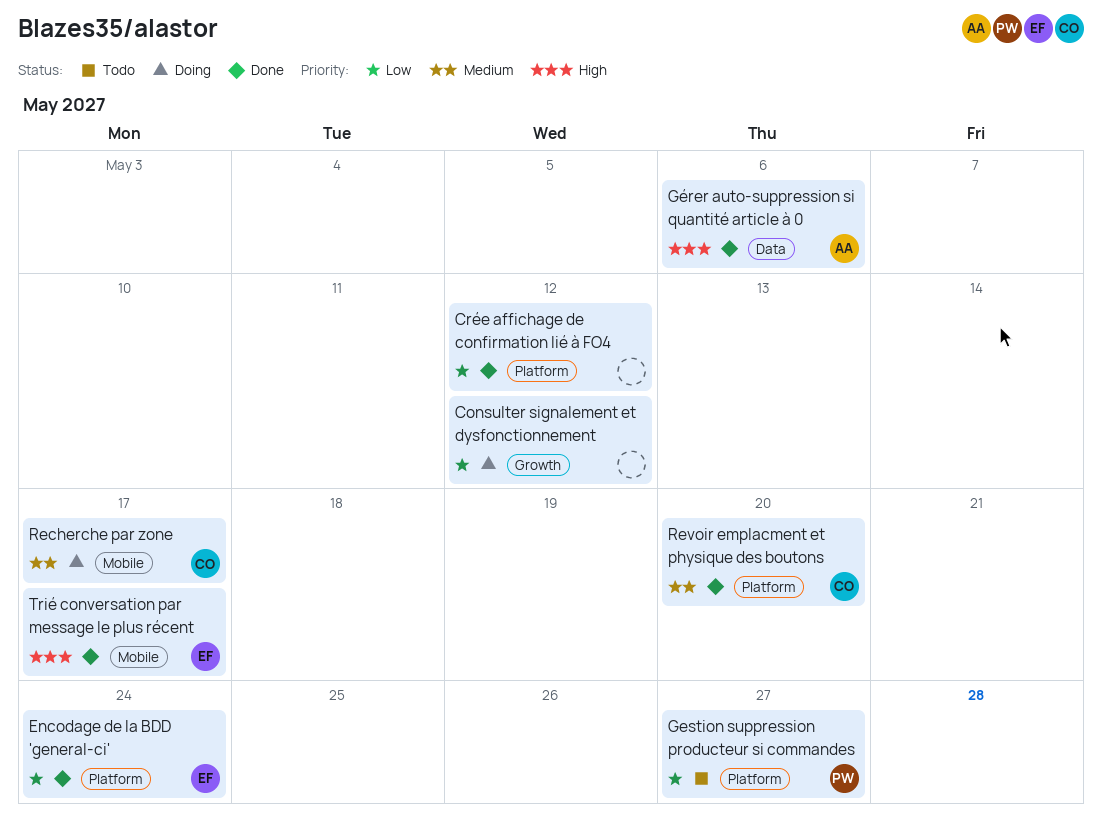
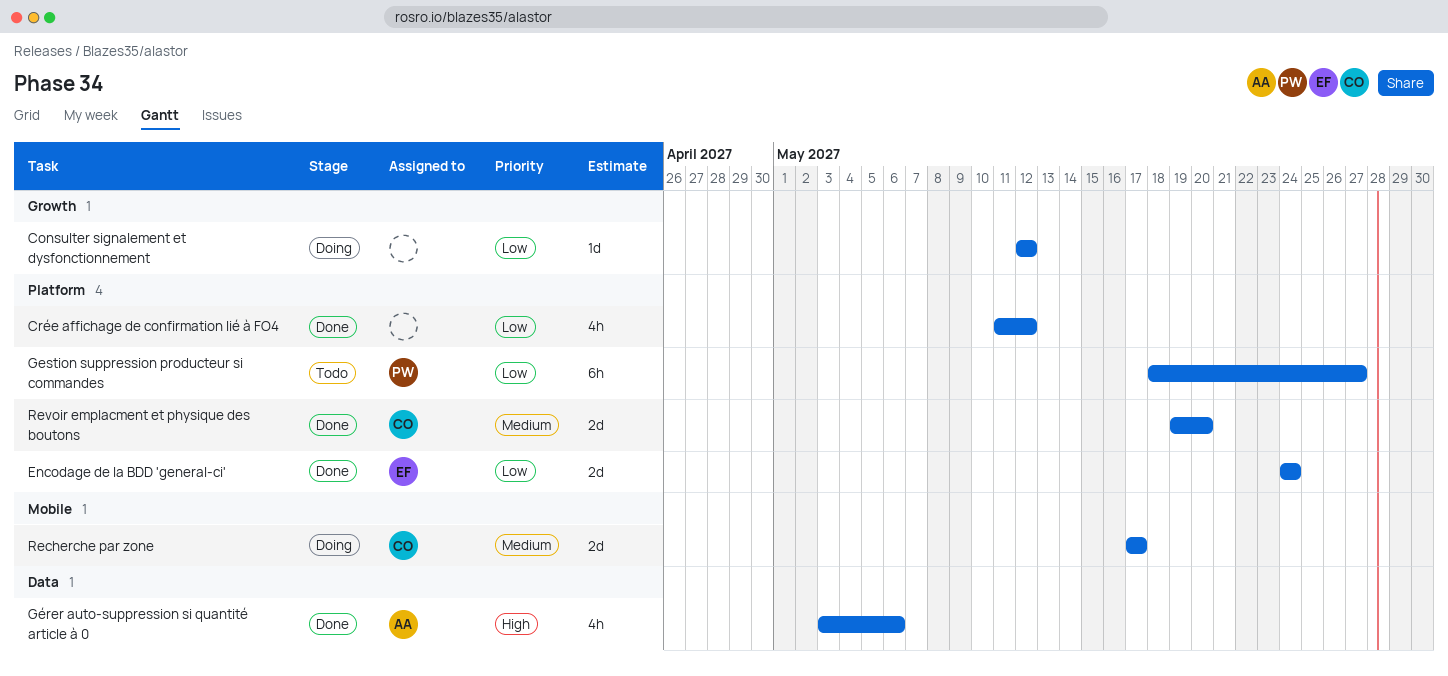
Trié conversation par message le plus récent: present -> none

